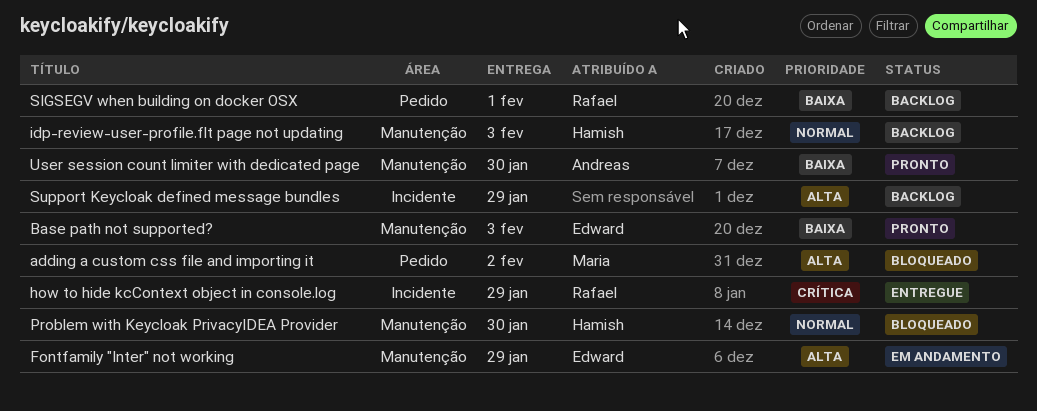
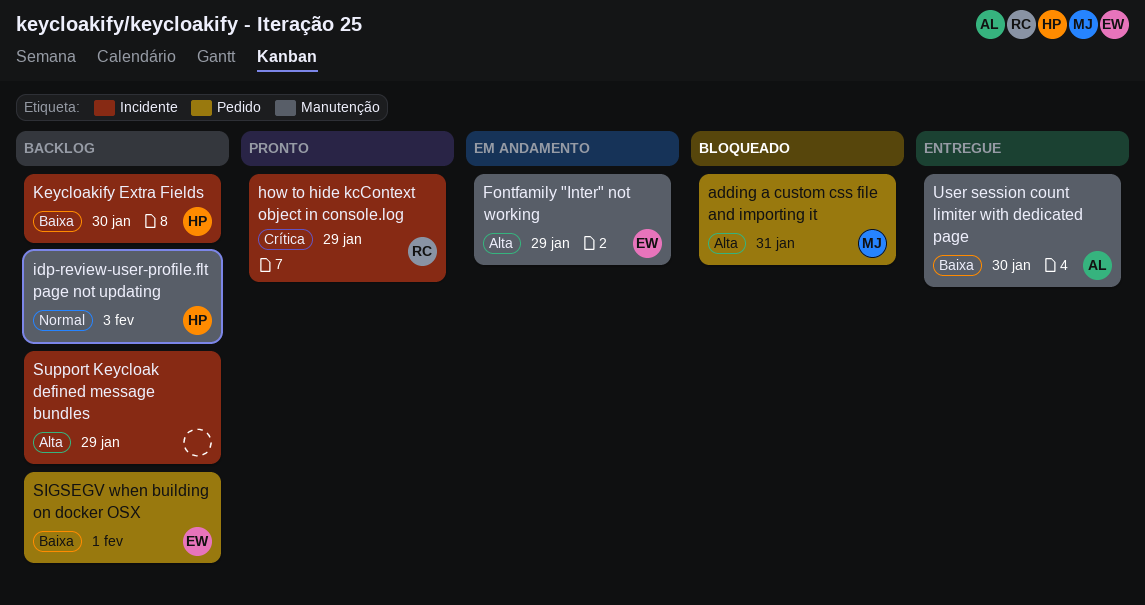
adding a custom css file and importing it, due: Feb 2 -> Jan 31
Base path not supported?: present -> none
how to hide kcContext object in console.log, status: Entregue -> Pronto
Keycloakify Extra Fields: none -> present
Problem with Keycloak PrivacyIDEA Provider: present -> none
SIGSEGV when building on docker OSX, owner: Rafael -> Edward
User session count limiter with dedicated page, status: Pronto -> Entregue

